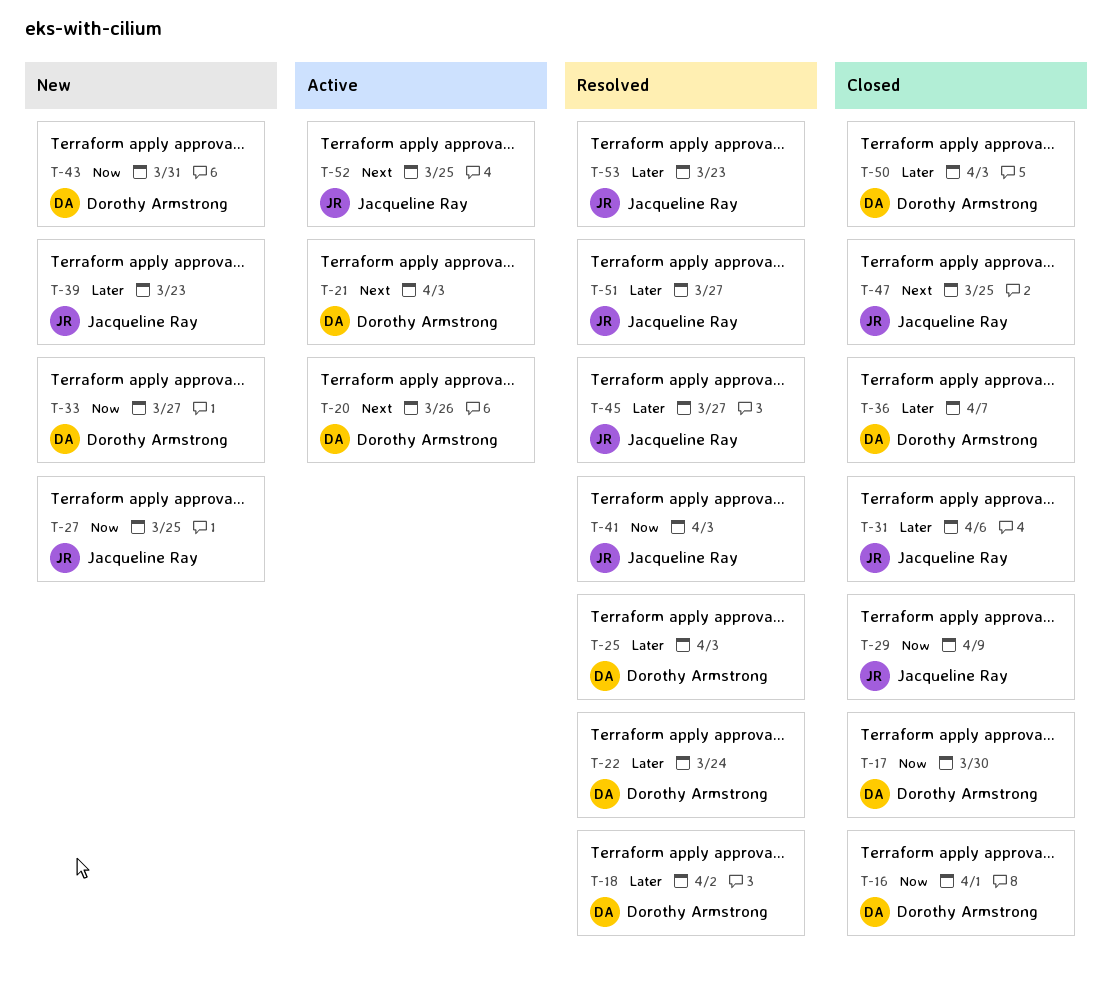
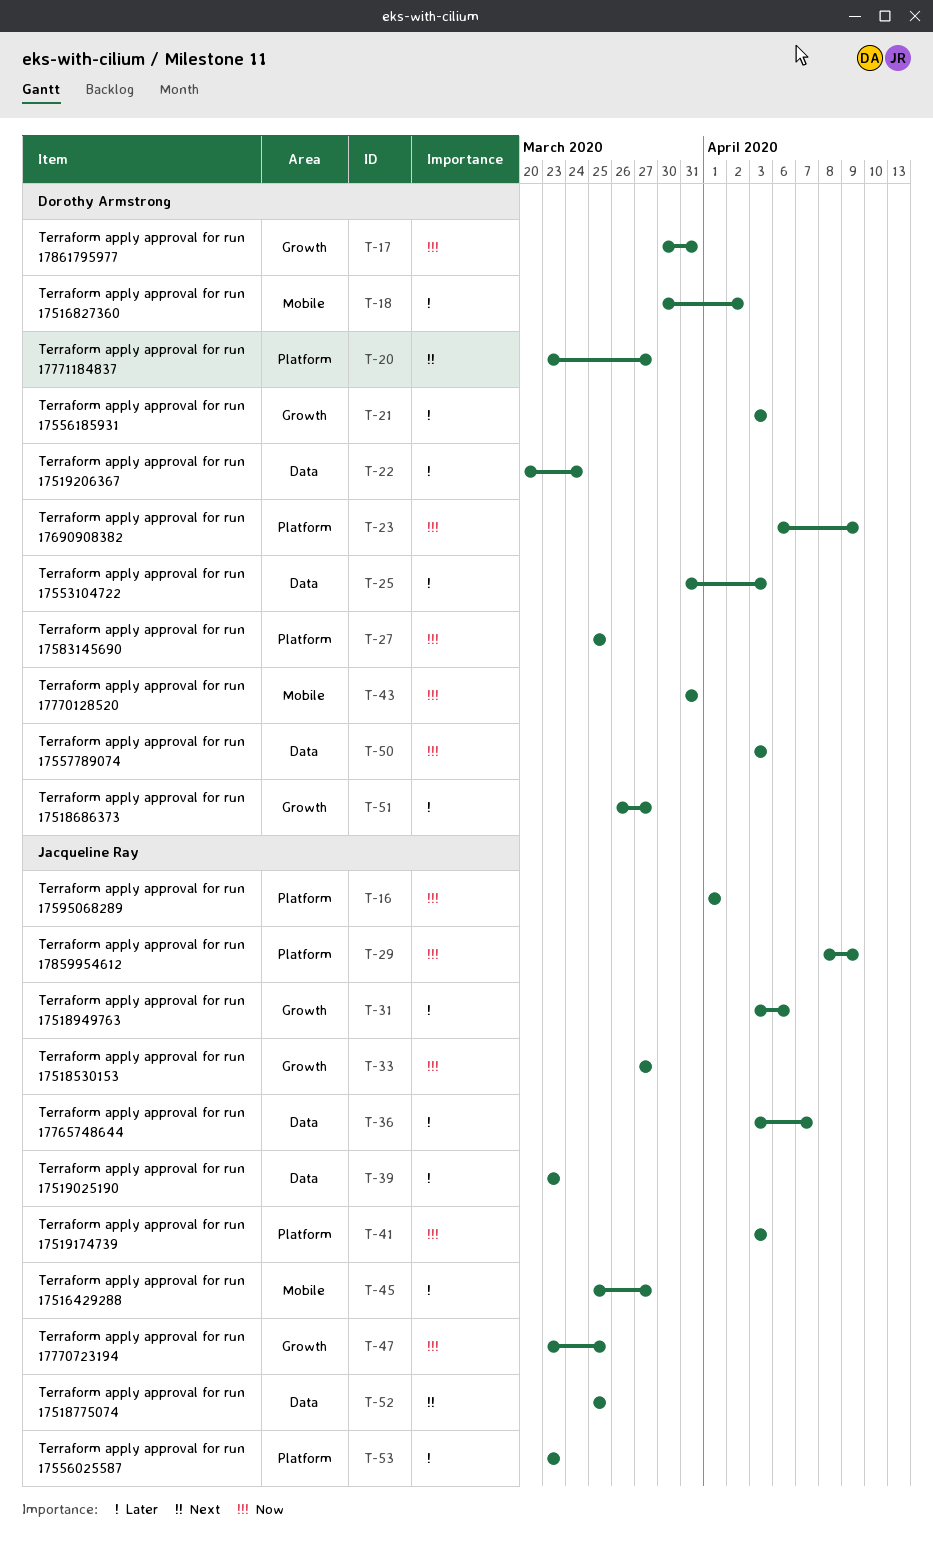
T-16, owner: Dorothy Armstrong -> Jacqueline Ray
T-17, due: Mar 30 -> Mar 31
T-20, due: Mar 26 -> Mar 27
T-21, priority: Next -> Later
T-23: none -> present
T-27, owner: Jacqueline Ray -> Dorothy Armstrong
T-33, owner: Dorothy Armstrong -> Jacqueline Ray
T-36, owner: Dorothy Armstrong -> Jacqueline Ray
T-47, priority: Next -> Now
T-50, priority: Later -> Now
T-51, owner: Jacqueline Ray -> Dorothy Armstrong

